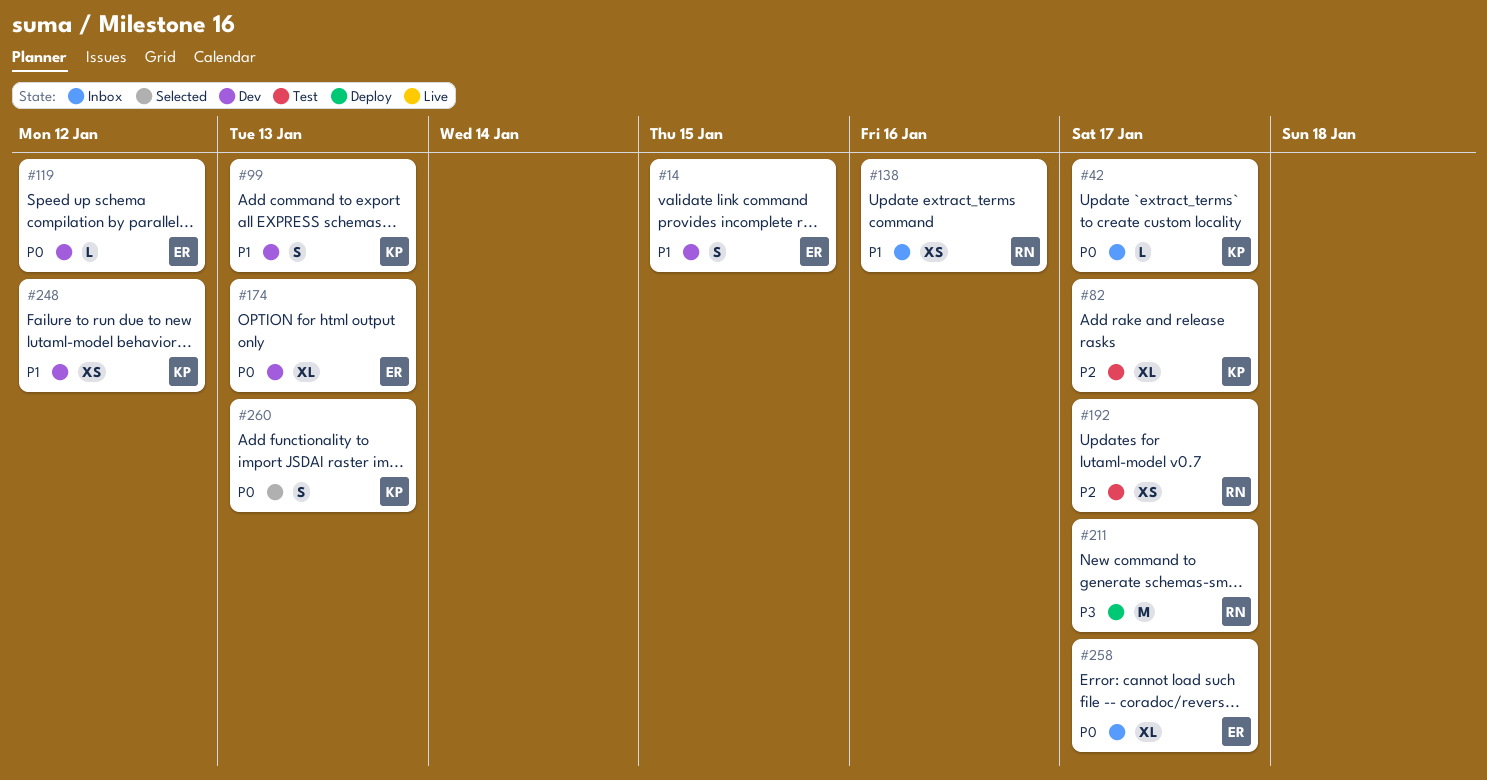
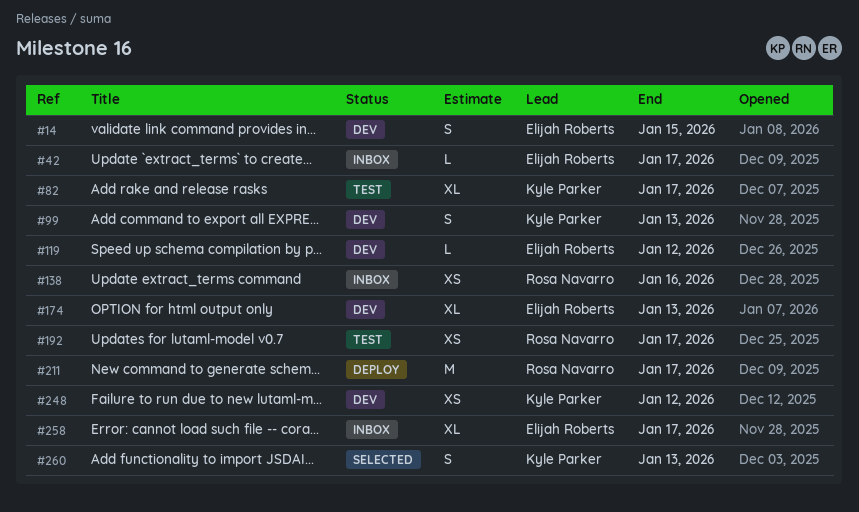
#42, owner: Kyle Parker -> Elijah Roberts

